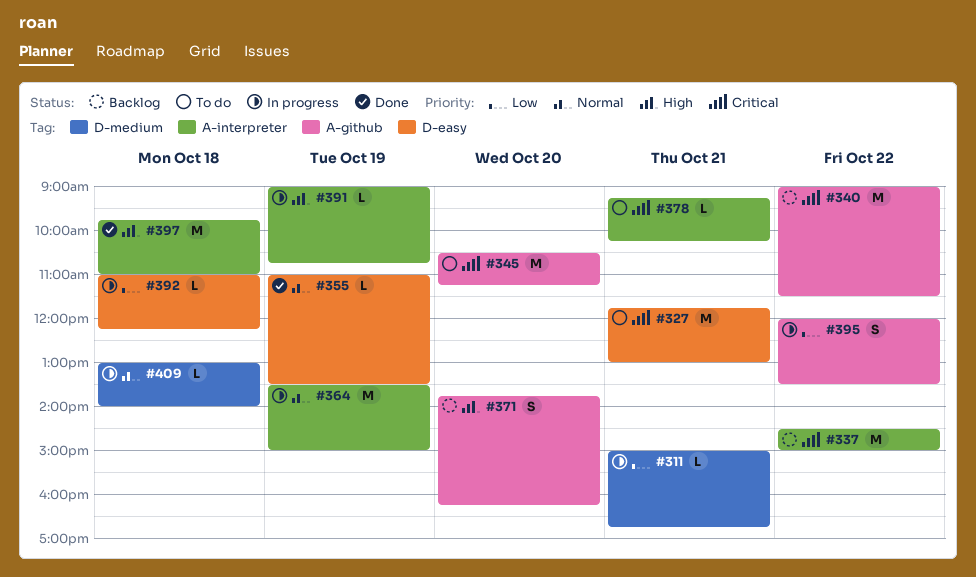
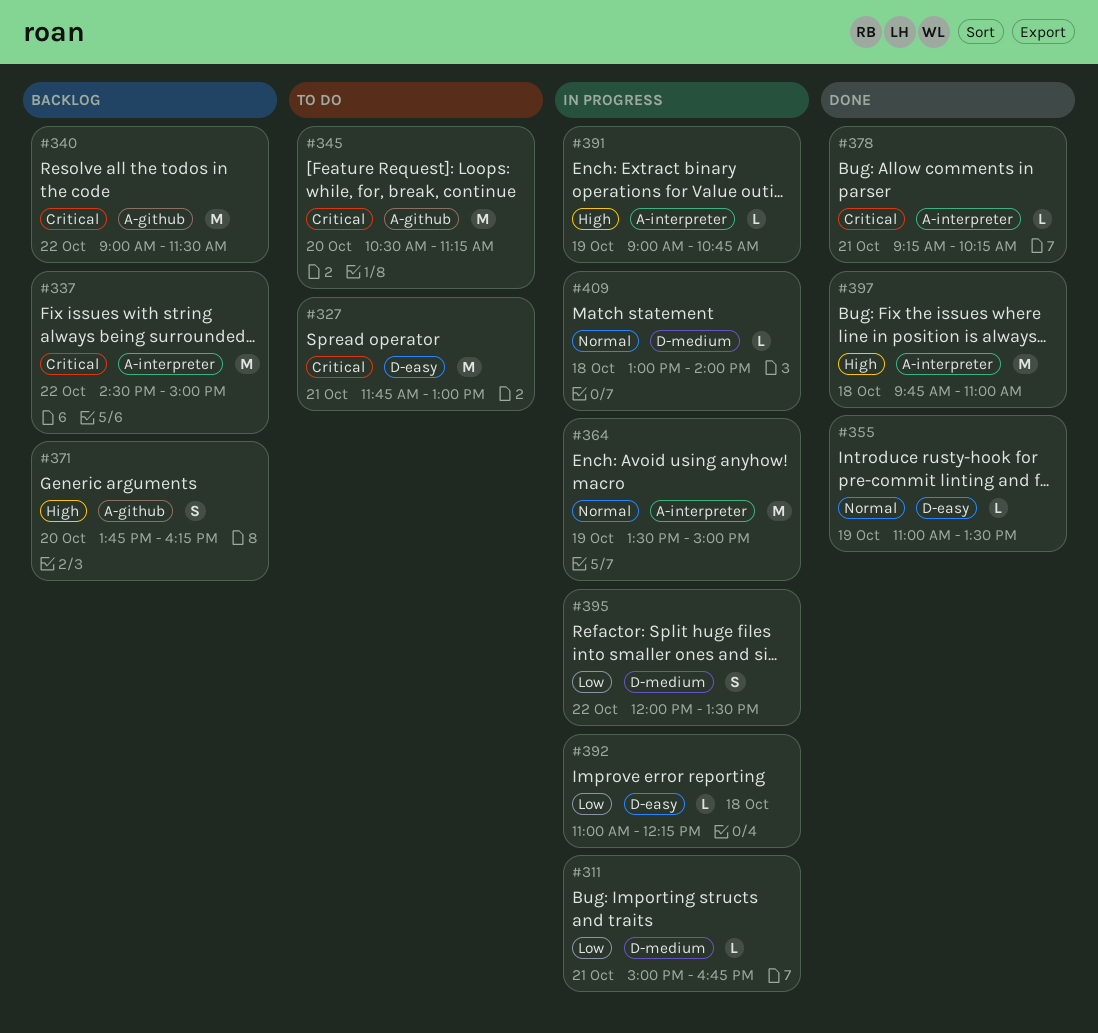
#378, status: To do -> Done
#395, label: A-github -> D-medium

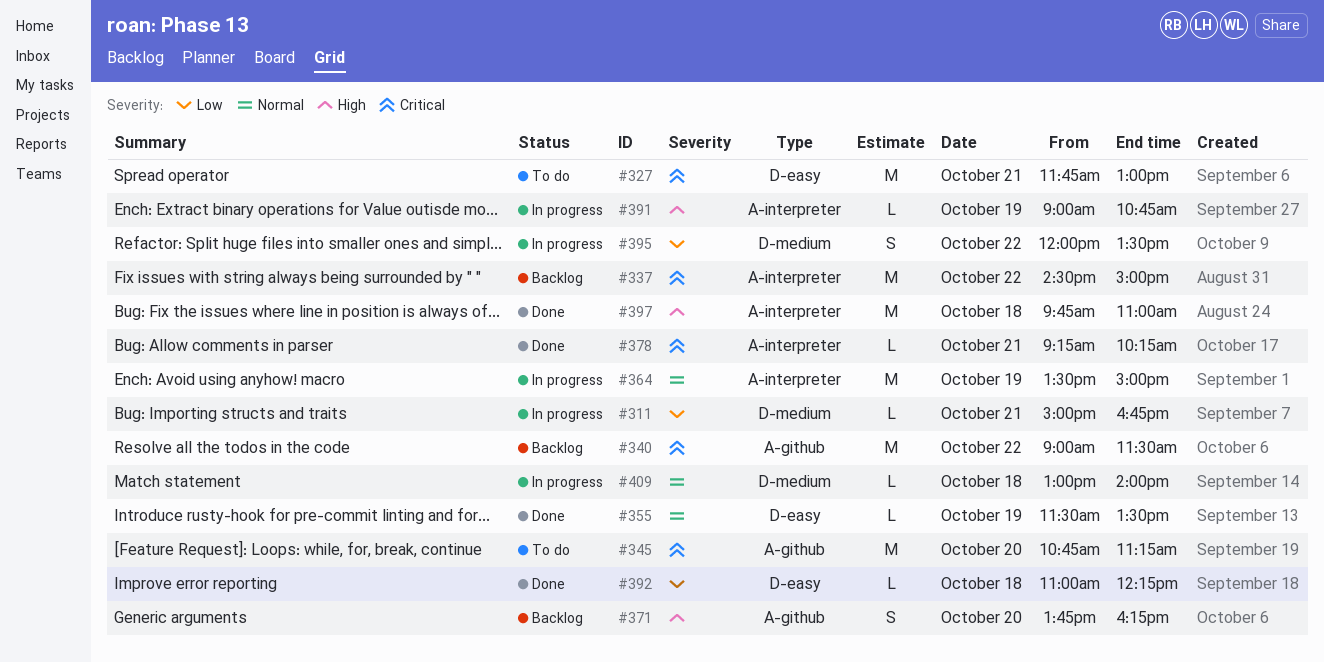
#345, begins: 10:30 -> 10:45
#355, begins: 11:00 -> 11:30
#392, status: In progress -> Done

